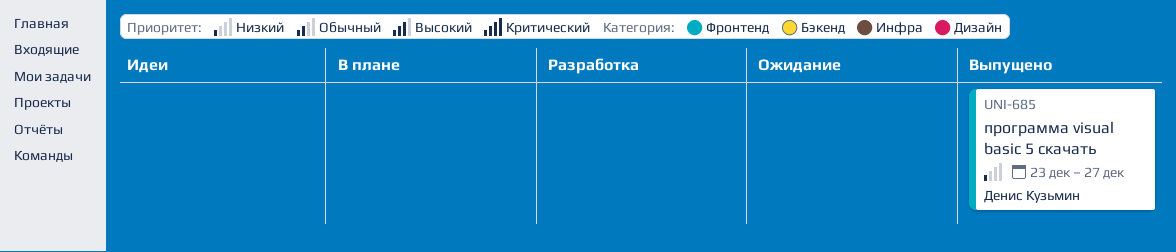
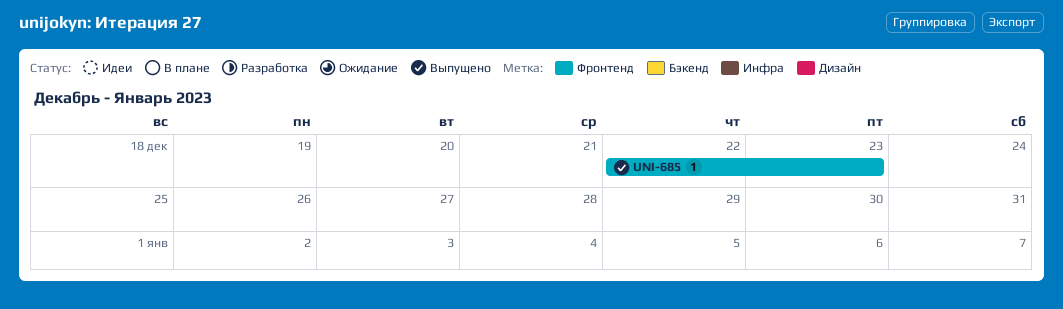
UNI-685, start: Dec 23 -> Dec 22
UNI-685, due: Dec 27 -> Dec 23

